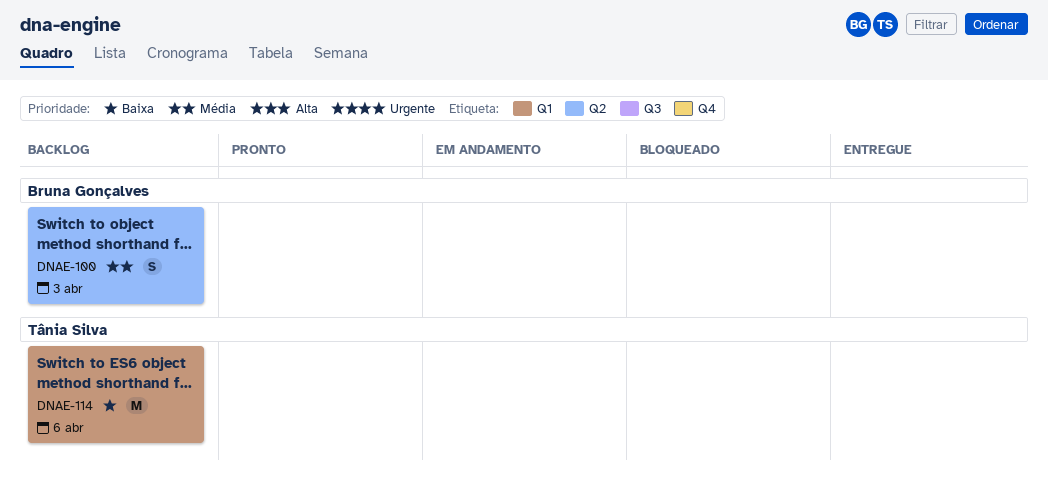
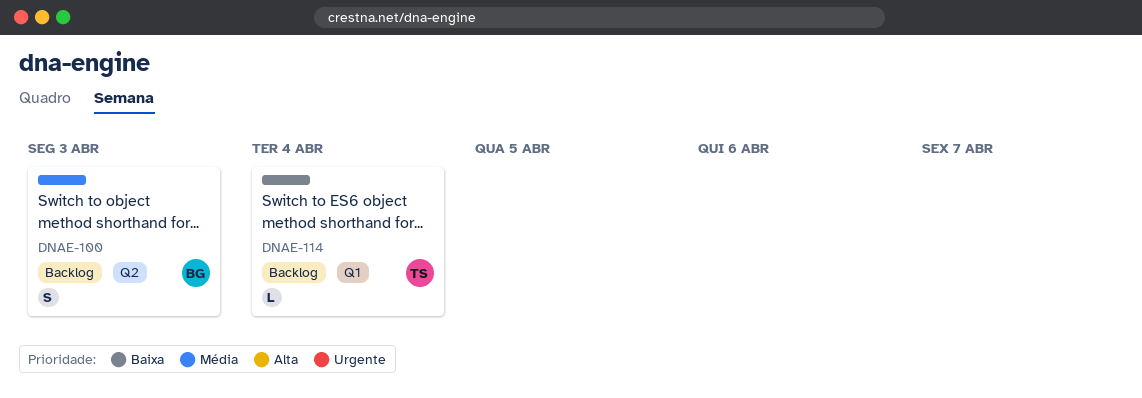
DNAE-114, estimate: M -> L
DNAE-114, due: Apr 6 -> Apr 4

